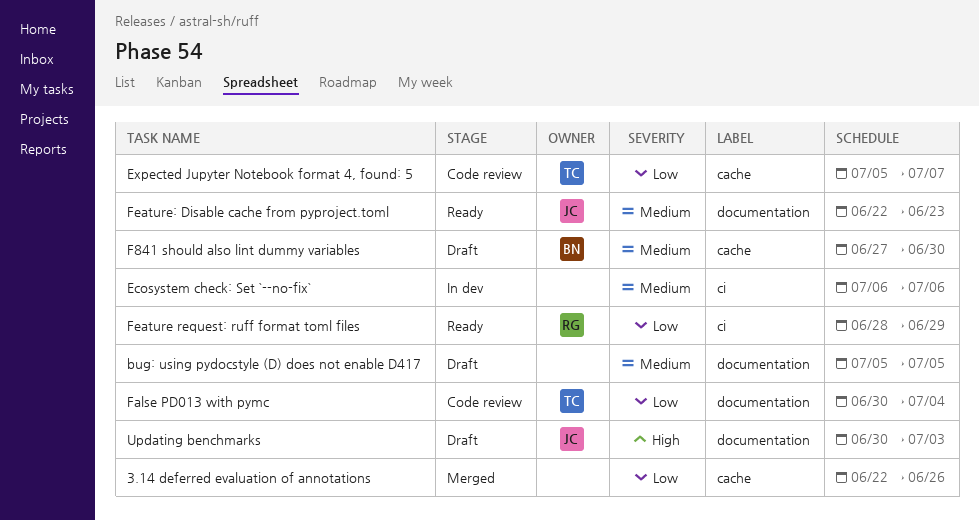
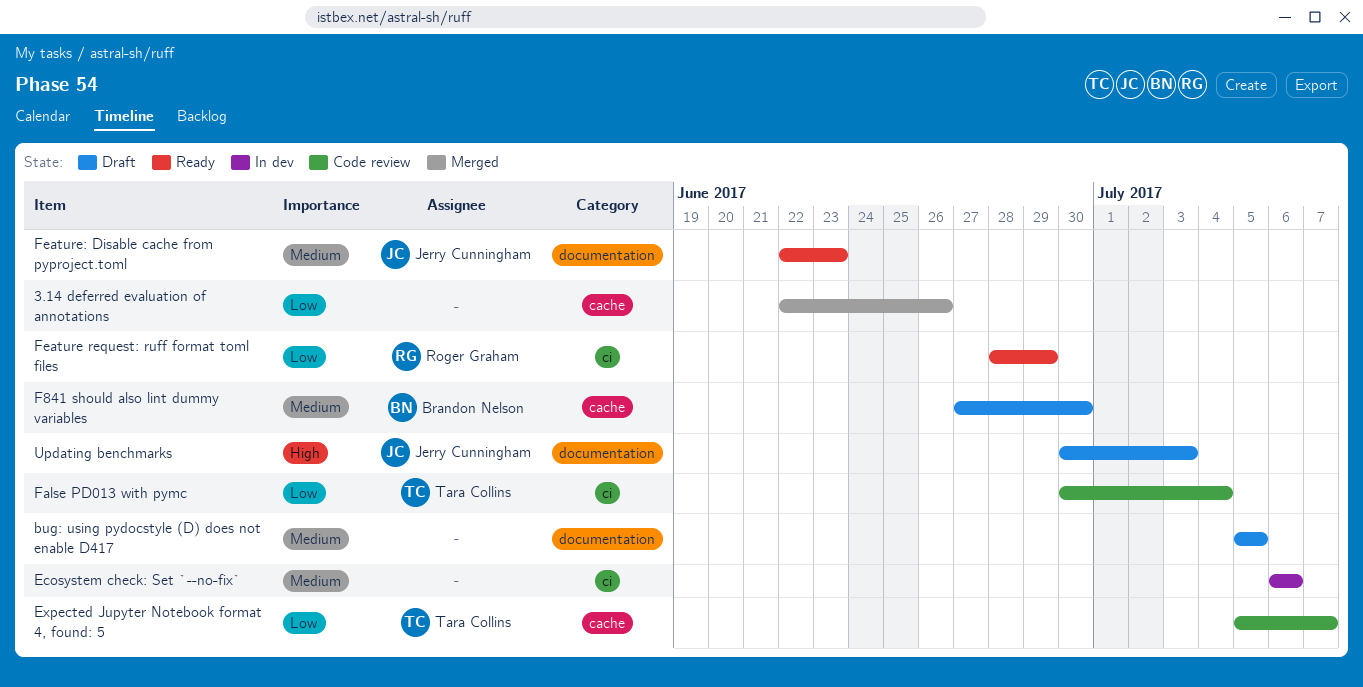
False PD013 with pymc, label: documentation -> ci

